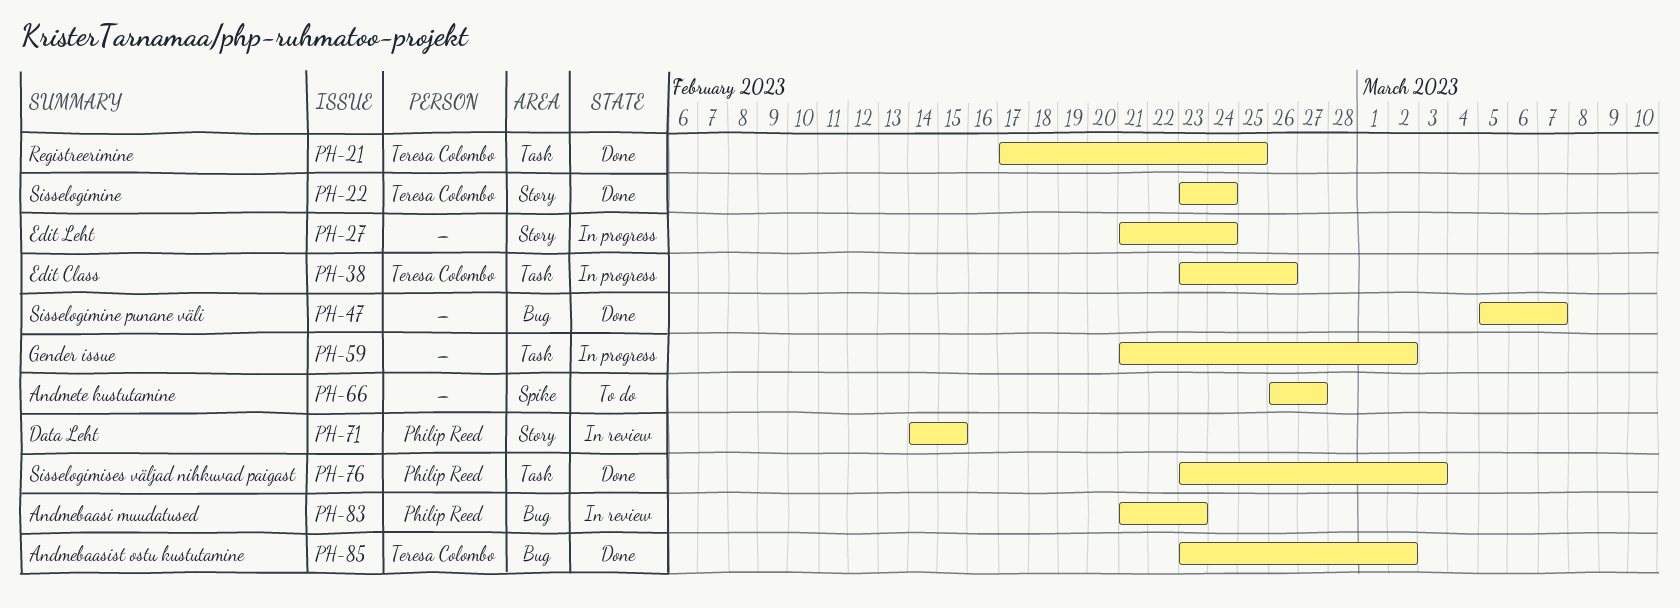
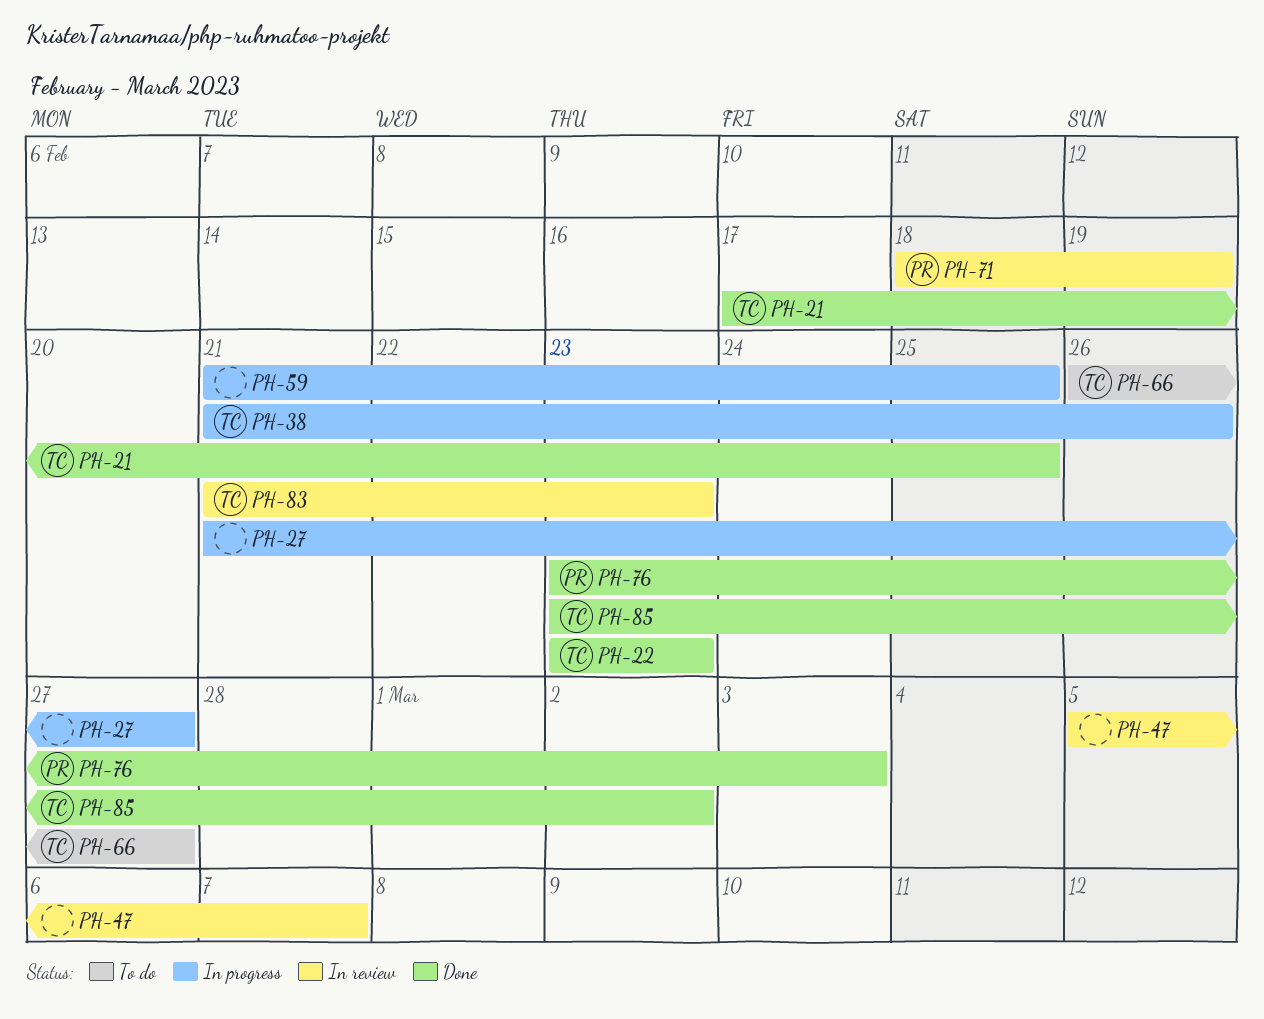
PH-22, due: Feb 24 -> Feb 23
PH-27, due: Feb 24 -> Feb 27
PH-38, start: Feb 23 -> Feb 21
PH-47, status: Done -> In review
PH-59, due: Mar 2 -> Feb 25
PH-66, owner: none -> Teresa Colombo
PH-71, start: Feb 14 -> Feb 18
PH-71, due: Feb 15 -> Feb 19
PH-83, owner: Philip Reed -> Teresa Colombo

